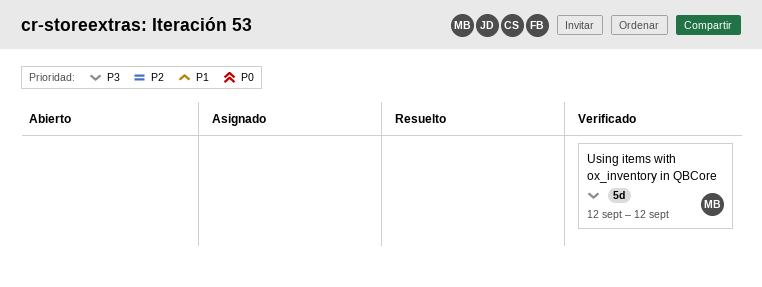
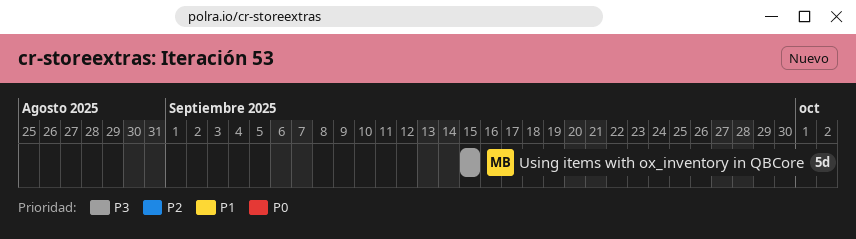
Using items with ox_inventory in QBCore, start: Sep 12 -> Sep 15
Using items with ox_inventory in QBCore, due: Sep 12 -> Sep 15

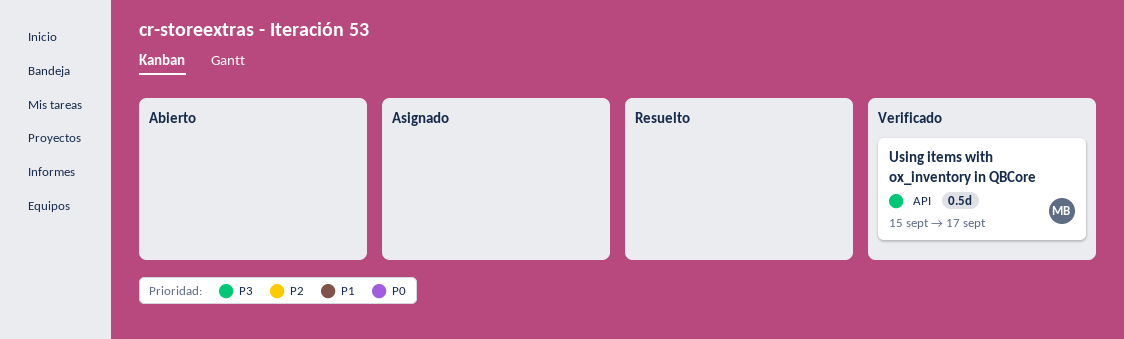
Using items with ox_inventory in QBCore, estimate: 5d -> 0.5d
Using items with ox_inventory in QBCore, due: Sep 15 -> Sep 17

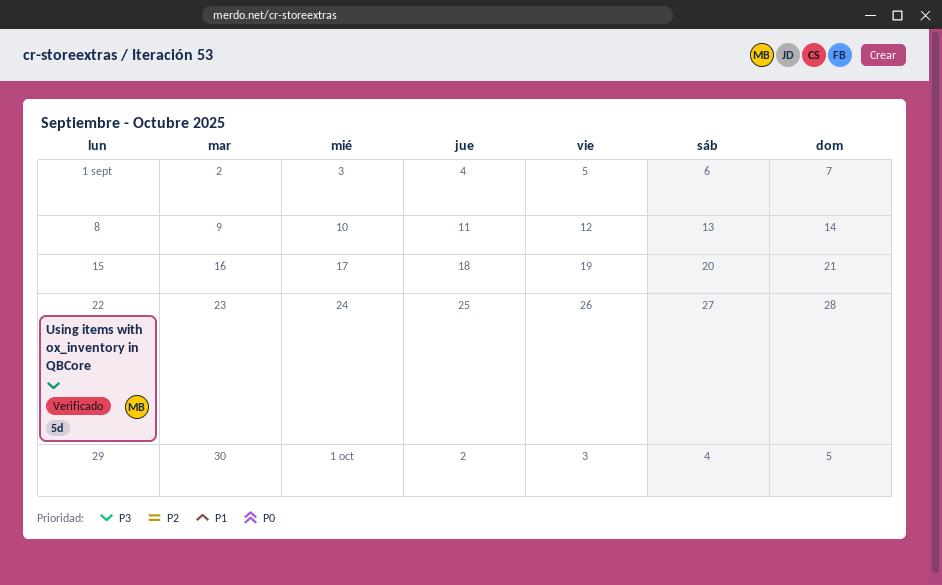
Using items with ox_inventory in QBCore, estimate: 0.5d -> 5d
Using items with ox_inventory in QBCore, due: Sep 17 -> Sep 22

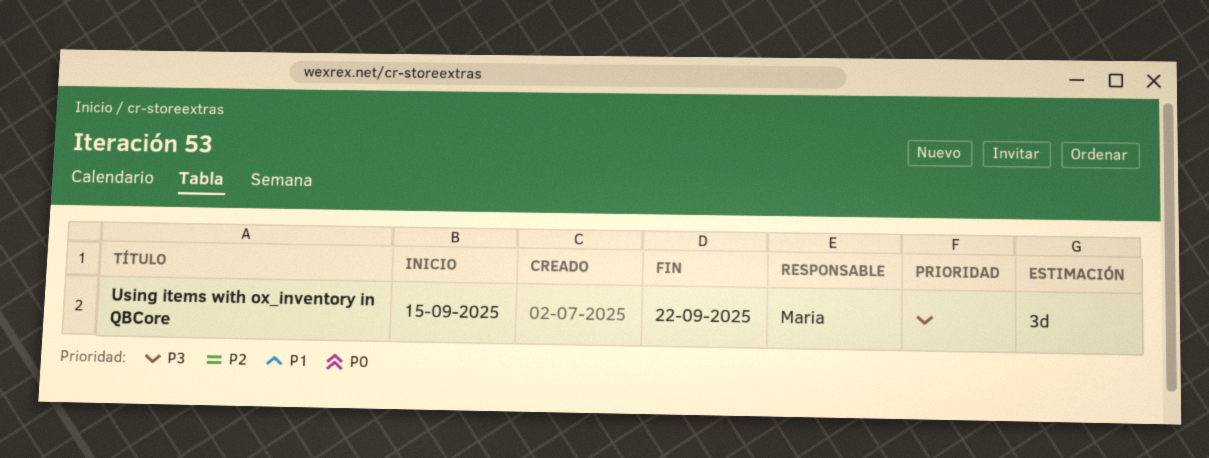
Using items with ox_inventory in QBCore, estimate: 5d -> 3d

